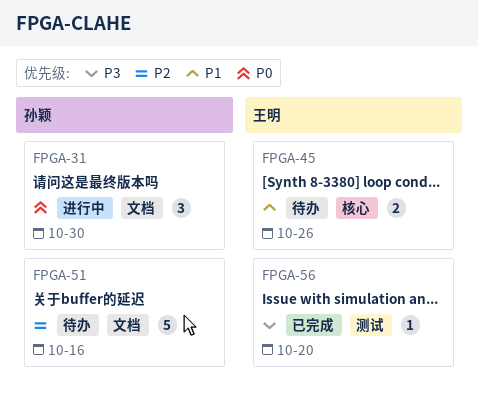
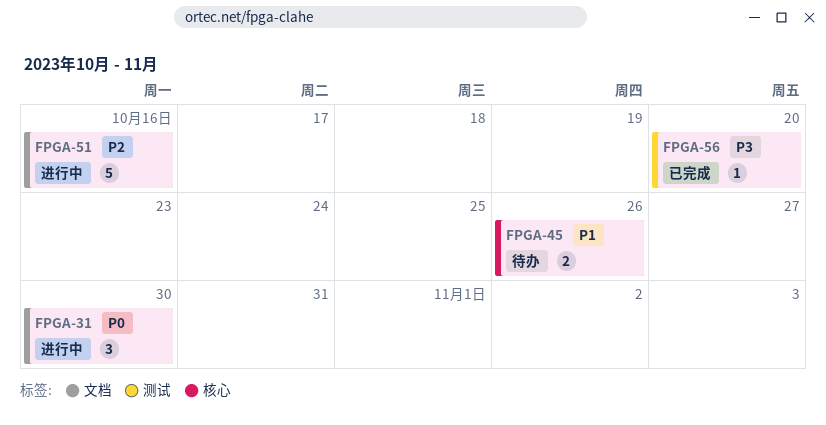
FPGA-51, status: 待办 -> 进行中

